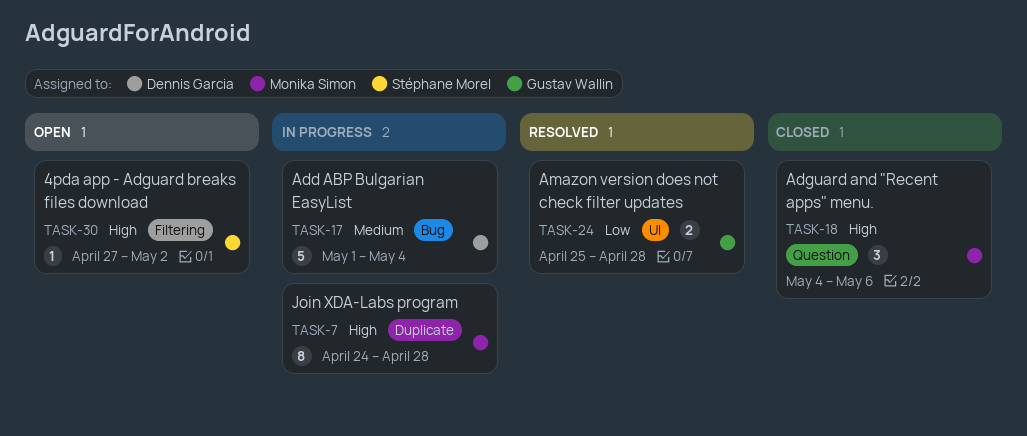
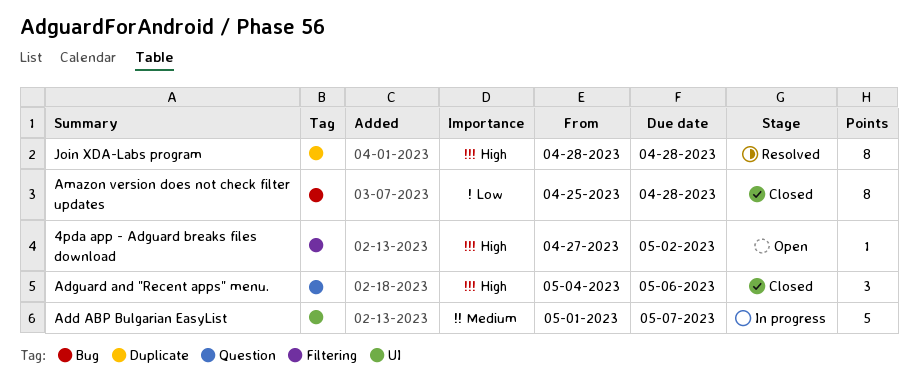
Add ABP Bulgarian EasyList, label: Bug -> UI
Add ABP Bulgarian EasyList, due: May 4 -> May 7
Amazon version does not check filter updates, status: Resolved -> Closed
Amazon version does not check filter updates, label: UI -> Bug
Amazon version does not check filter updates, estimate: 2 -> 8
Join XDA-Labs program, status: In progress -> Resolved
Join XDA-Labs program, start: Apr 24 -> Apr 28

